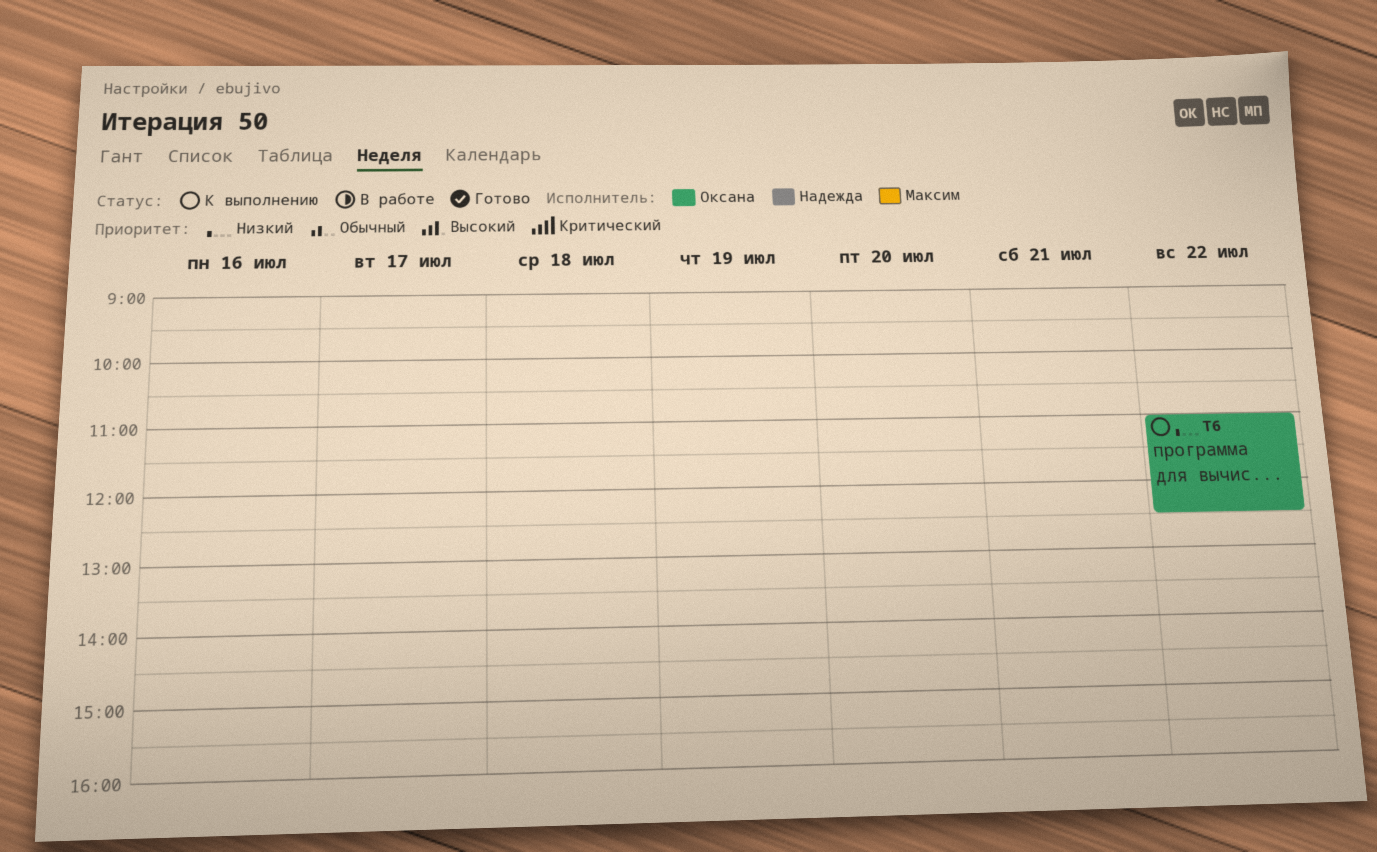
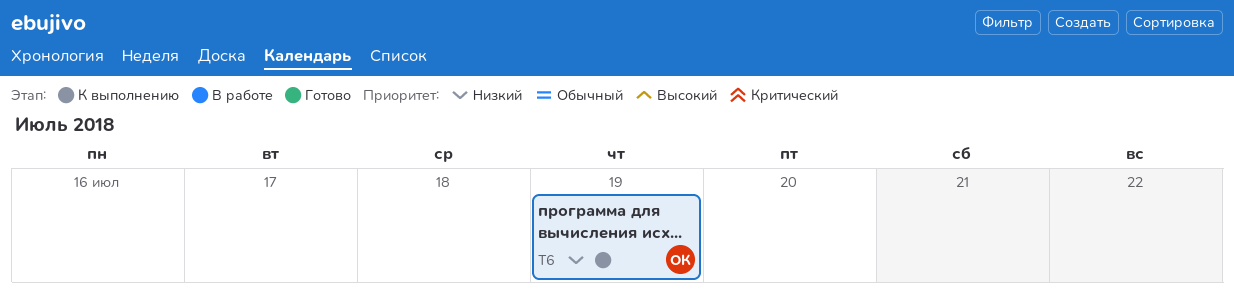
T6, day: Jul 22 -> Jul 19

